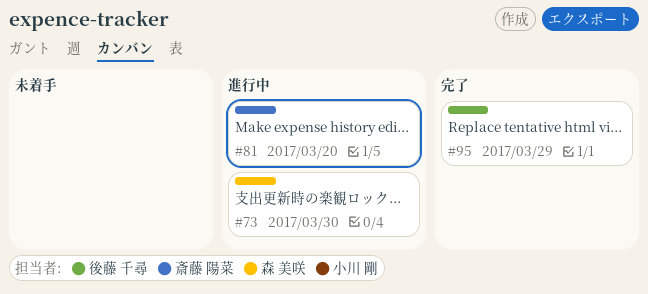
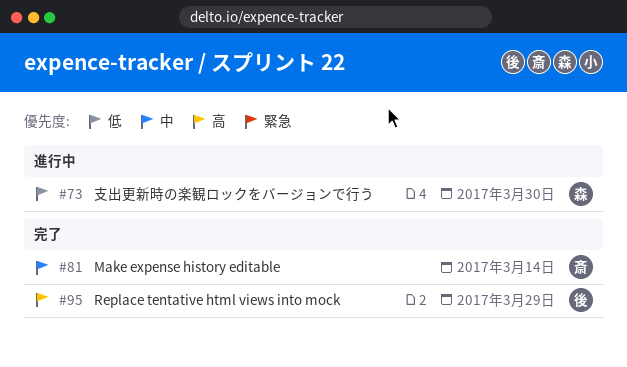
#81, status: 進行中 -> 完了
#81, due: Mar 20 -> Mar 14

